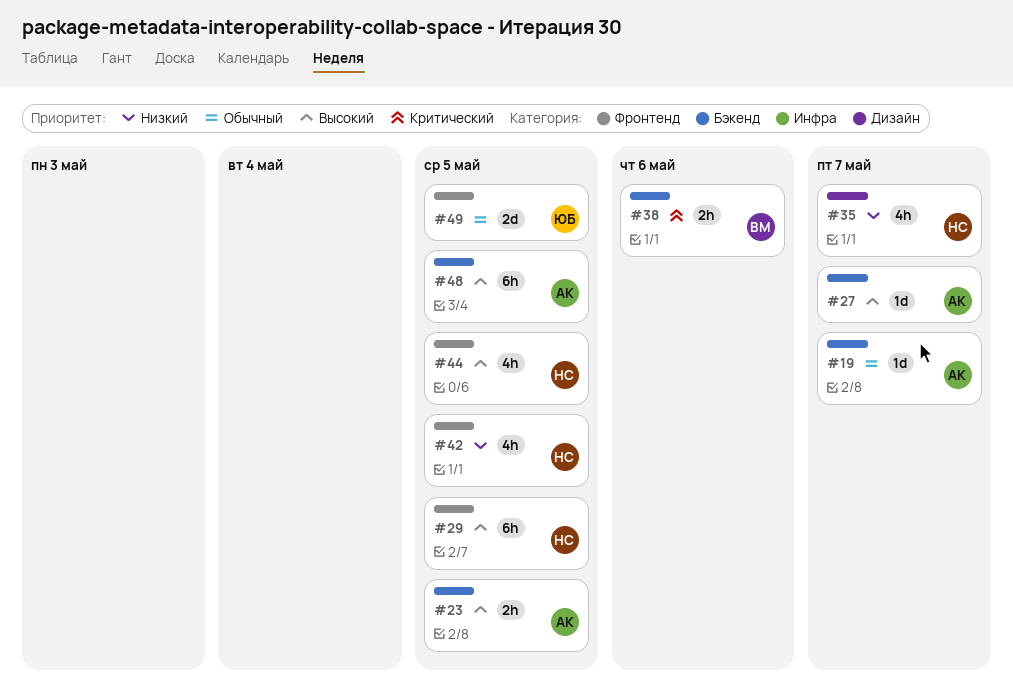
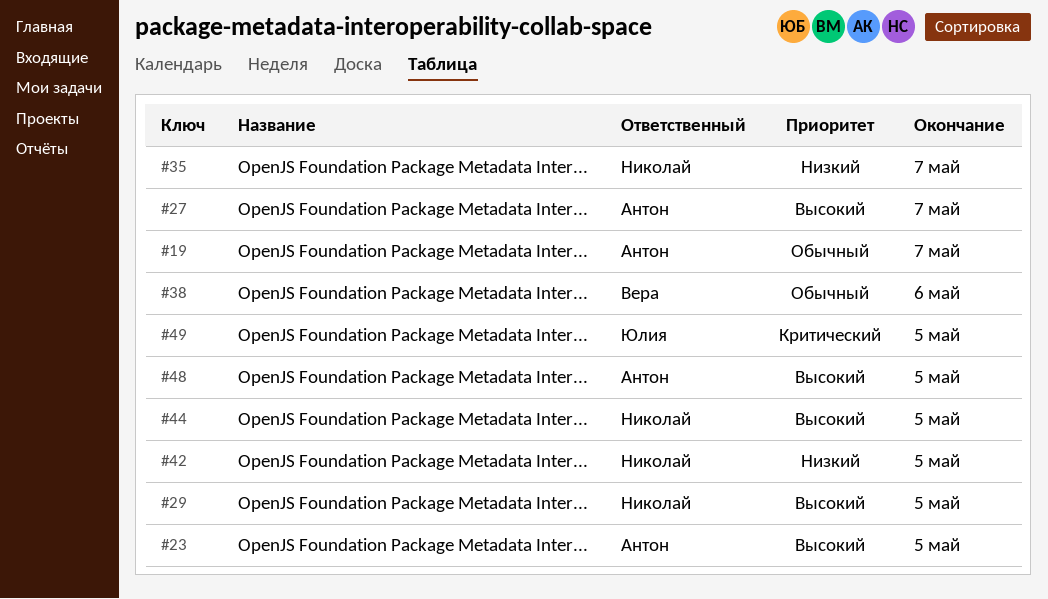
#38, priority: Критический -> Обычный
#49, priority: Обычный -> Критический

